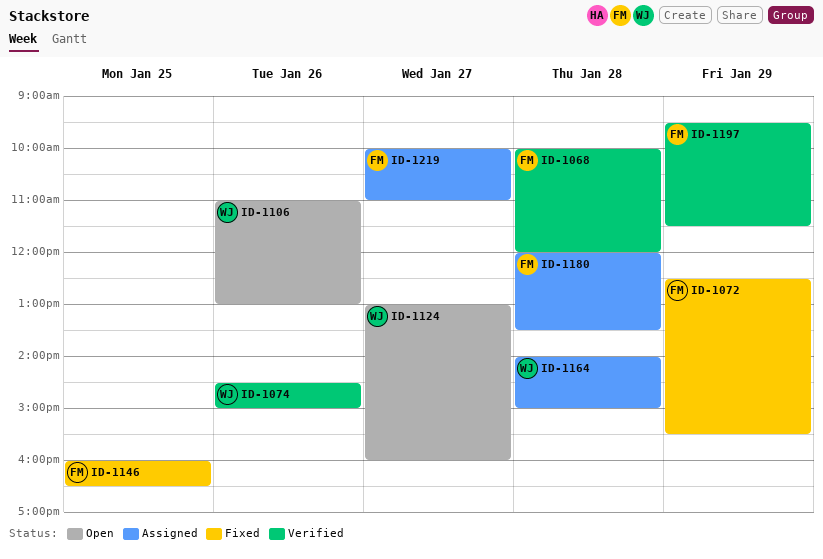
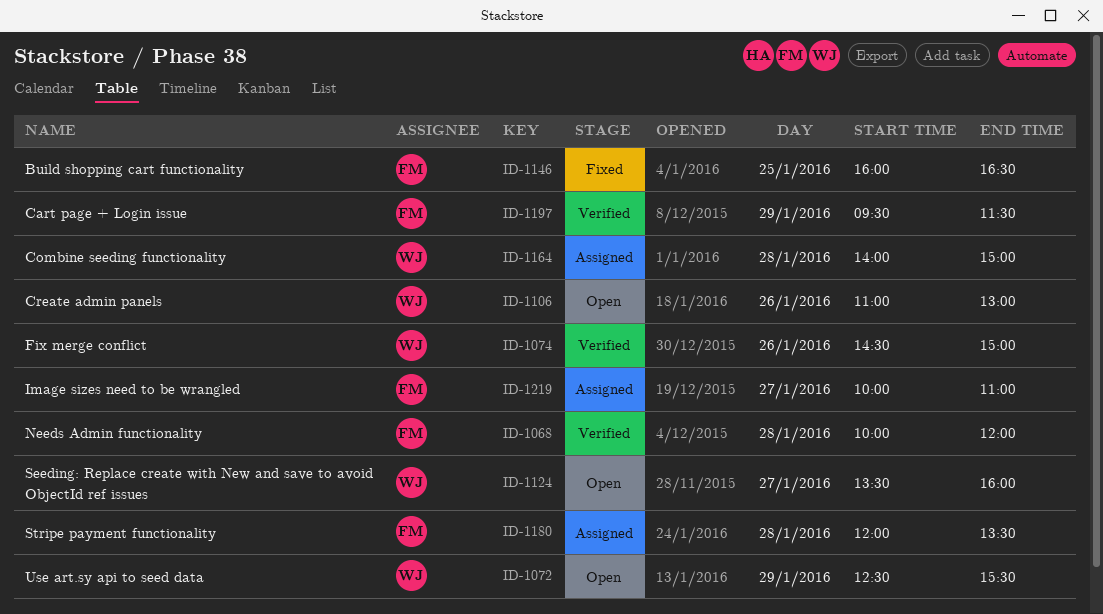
ID-1072, status: Fixed -> Open
ID-1072, owner: FM -> WJ
ID-1124, begins: 13:00 -> 13:30

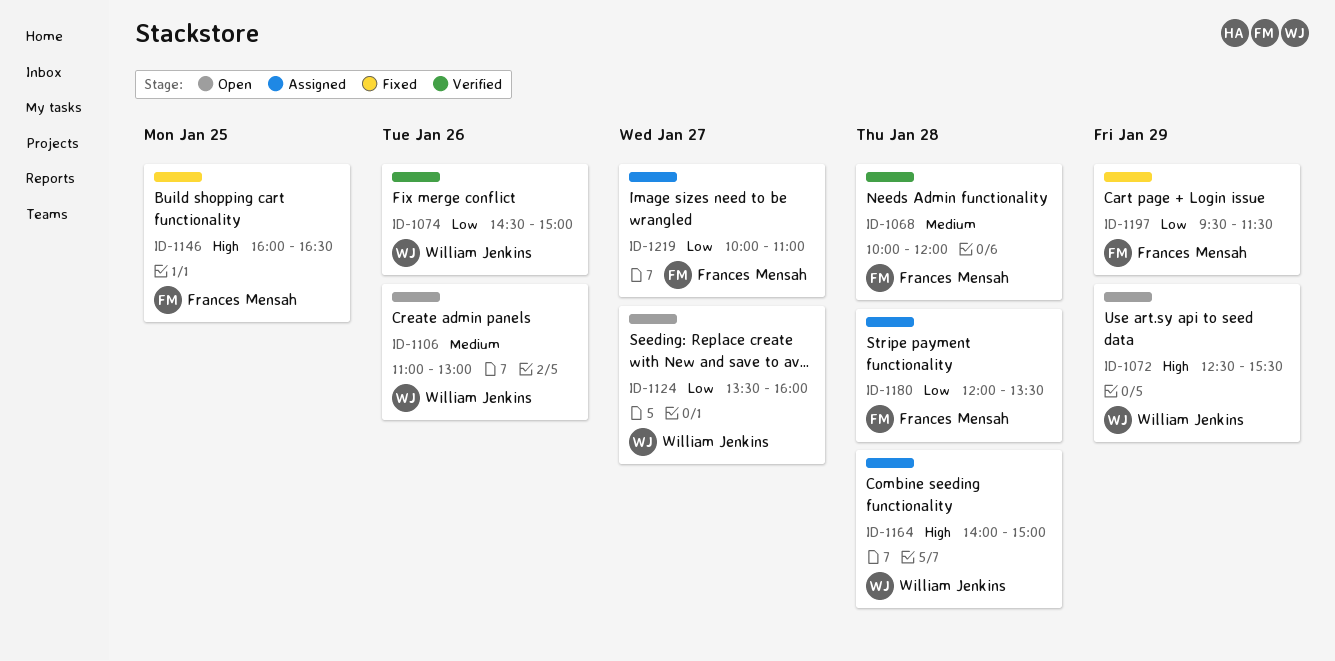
ID-1197, status: Verified -> Fixed

